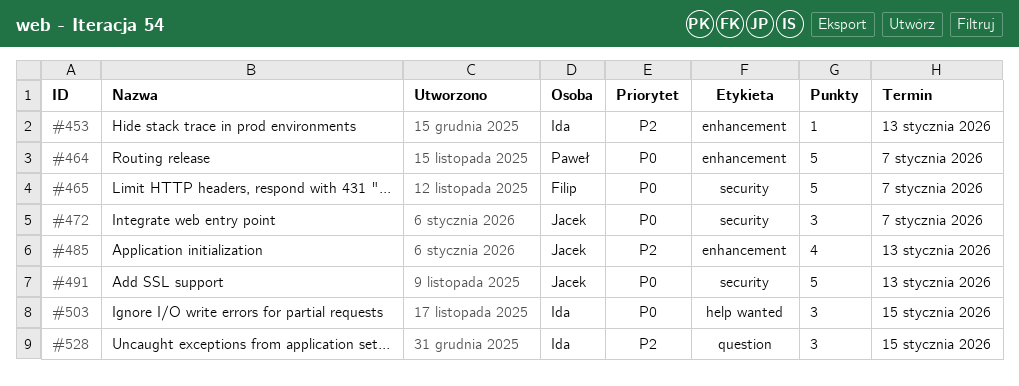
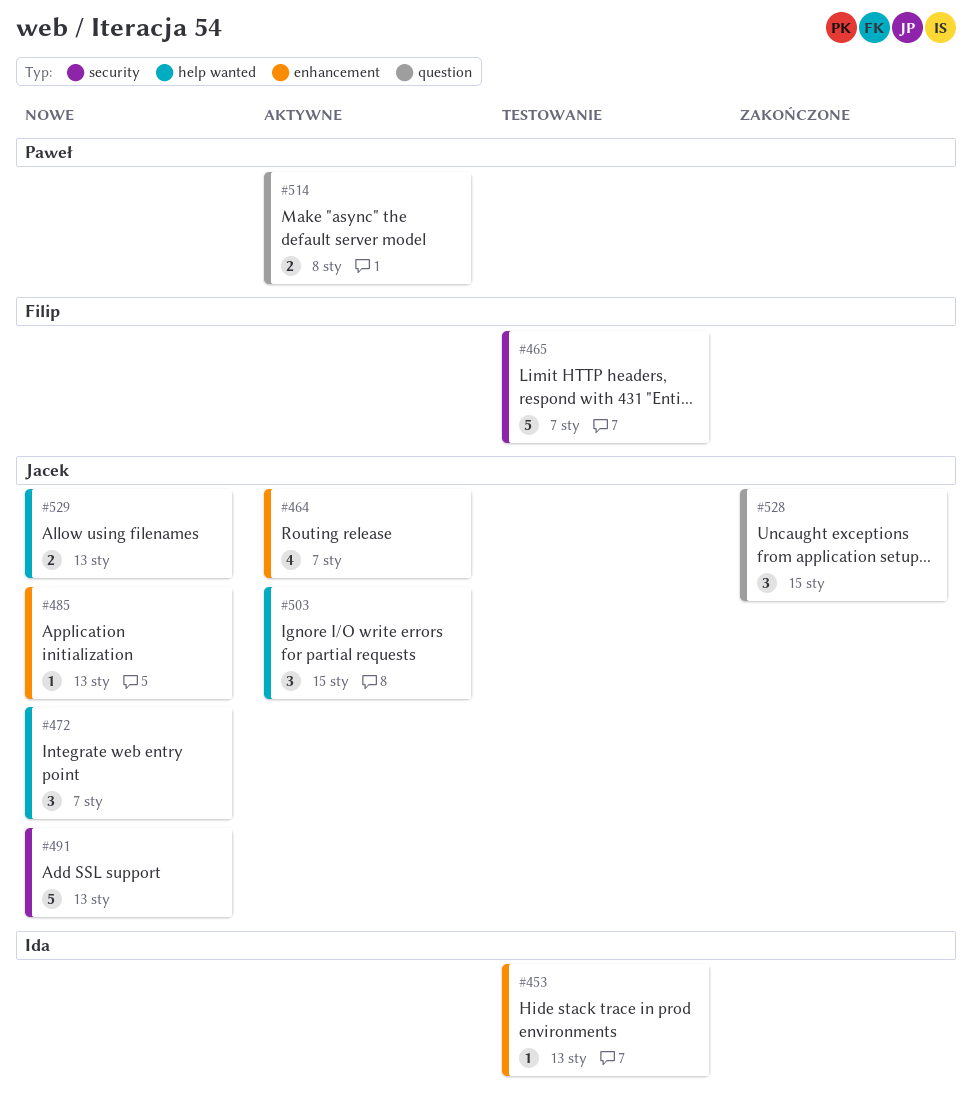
#464, owner: Paweł -> Jacek
#464, estimate: 5 -> 4
#472, label: security -> help wanted
#485, estimate: 4 -> 1
#503, owner: Ida -> Jacek
#514: none -> present
#528, owner: Ida -> Jacek
#529: none -> present

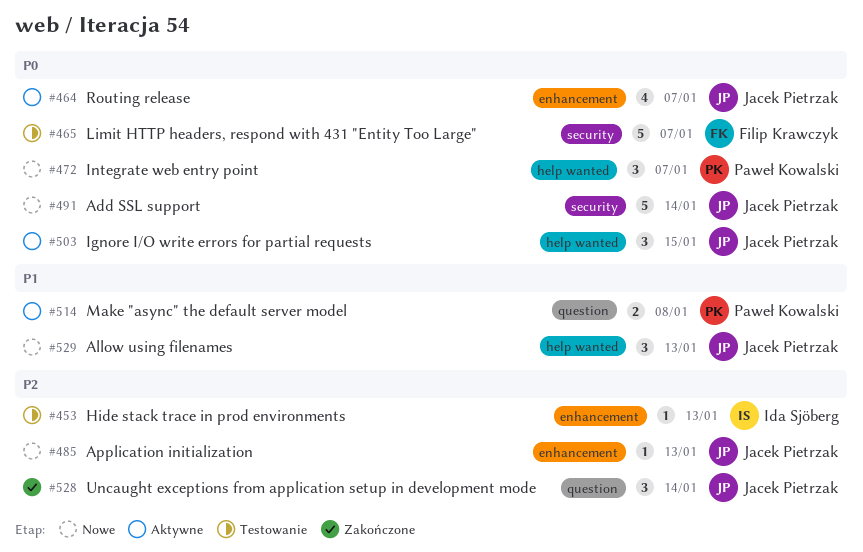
#472, owner: Jacek Pietrzak -> Paweł Kowalski
#491, due: Jan 13 -> Jan 14
#528, due: Jan 15 -> Jan 14
#529, estimate: 2 -> 3

